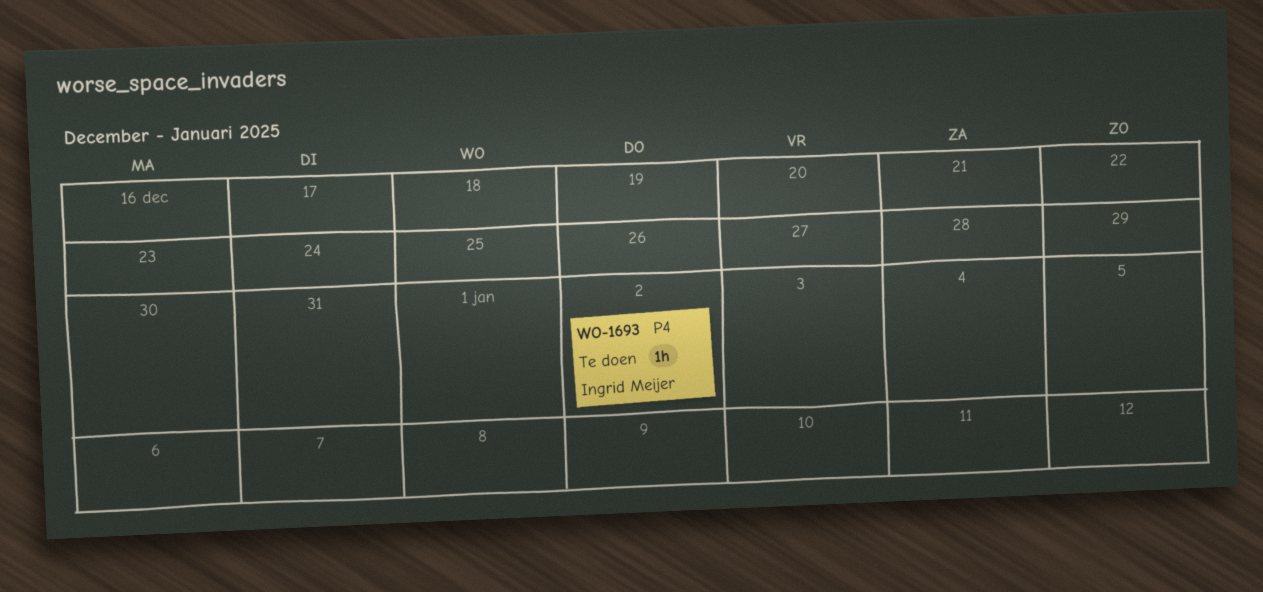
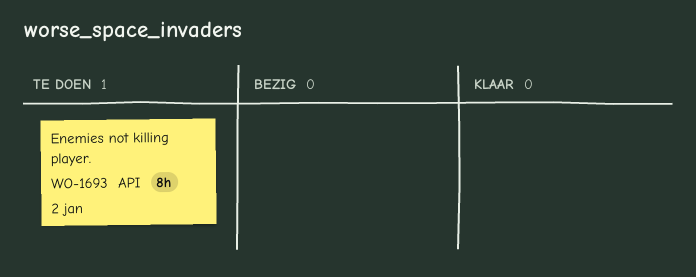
WO-1693, estimate: 1h -> 8h

